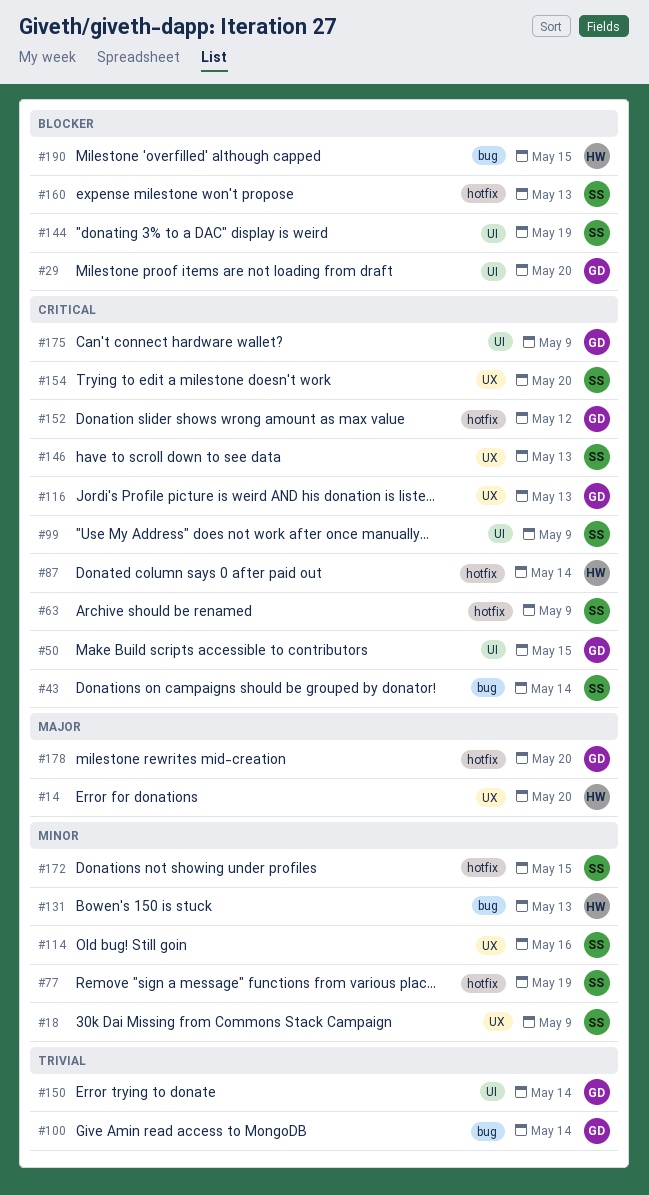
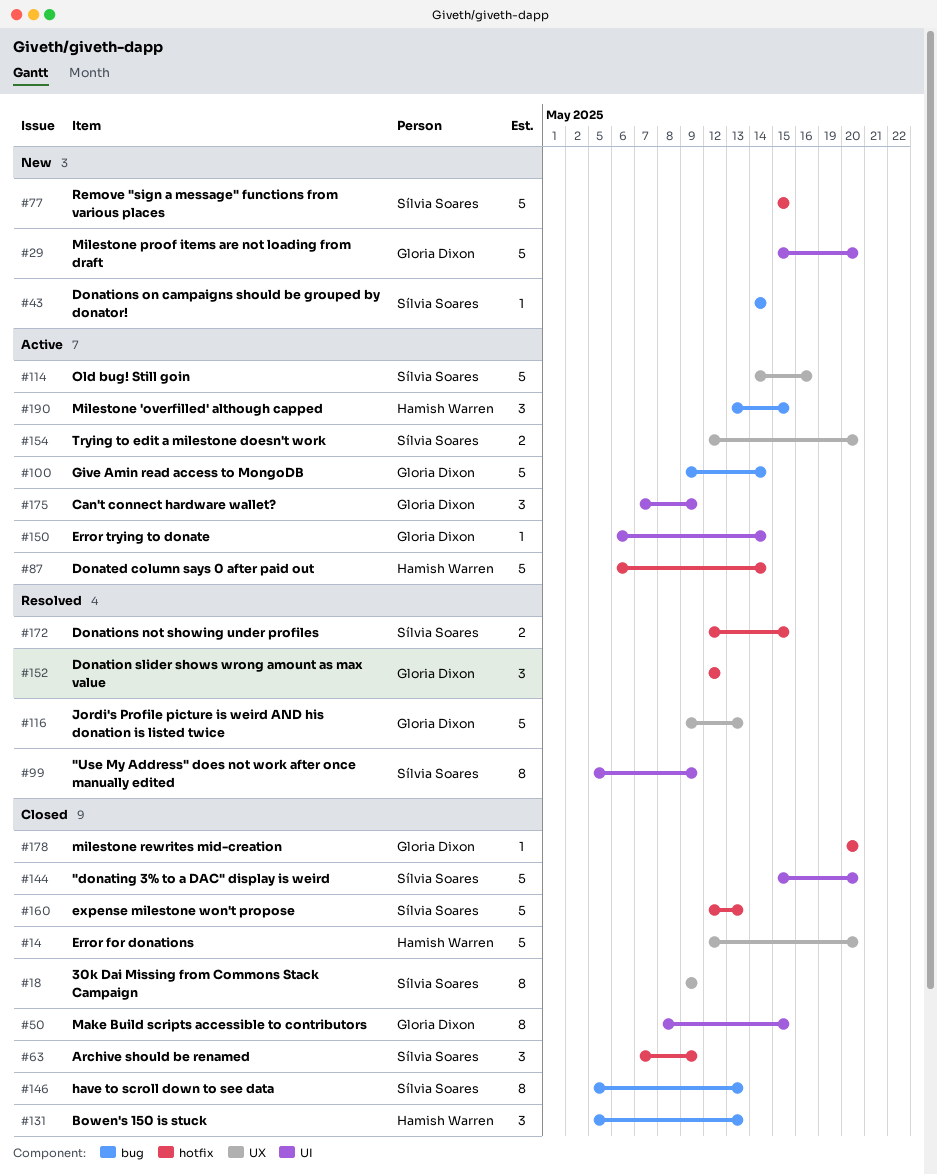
#77, due: May 19 -> May 15
#144, due: May 19 -> May 20
#146, label: UX -> bug

